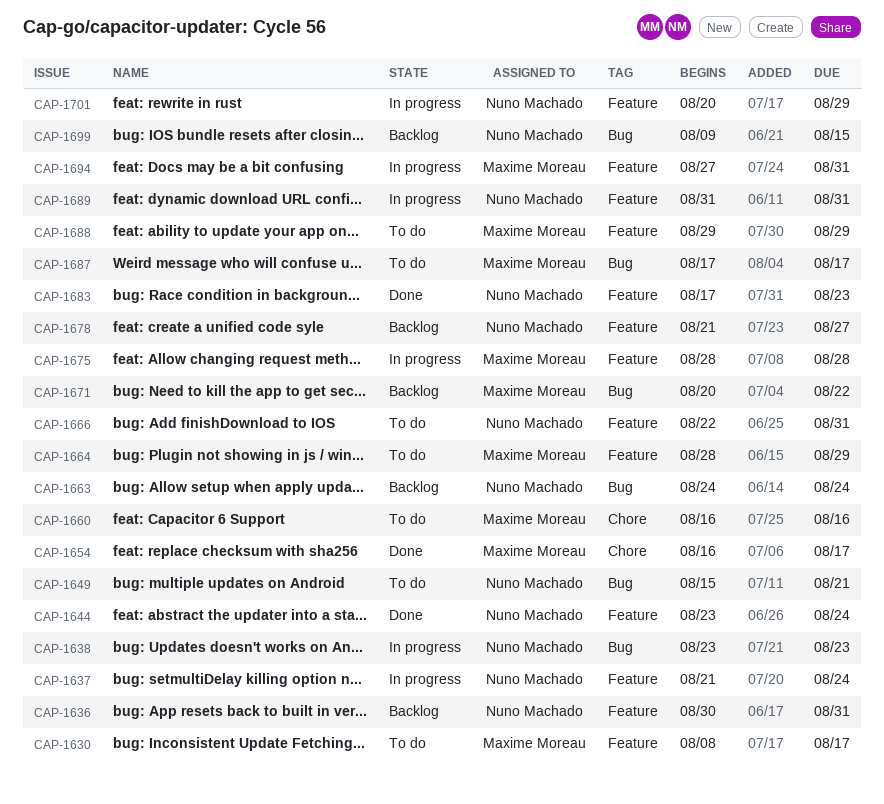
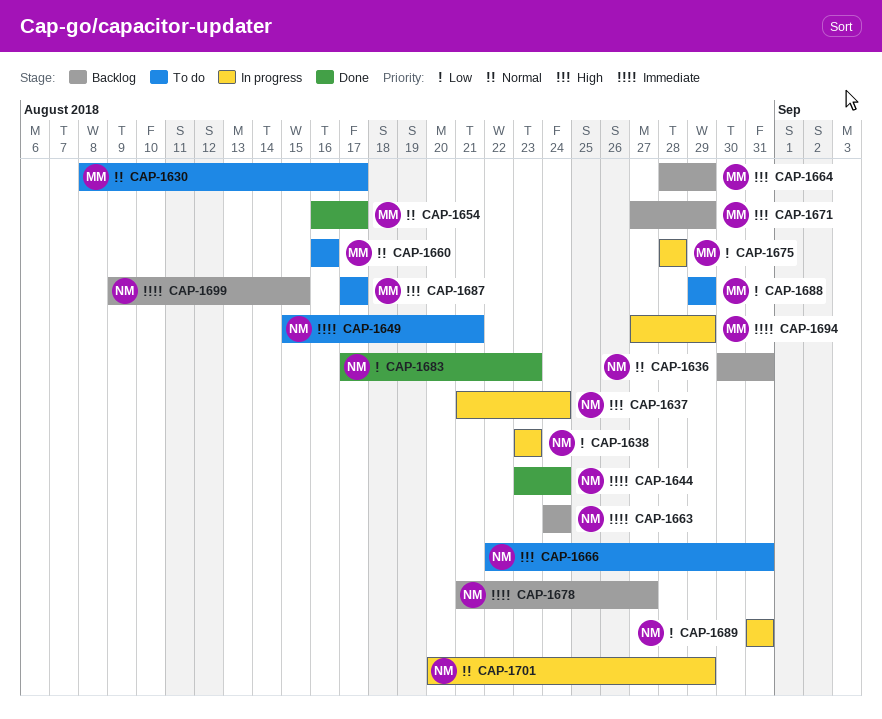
CAP-1664, status: To do -> Backlog
CAP-1671, start: Aug 20 -> Aug 27
CAP-1671, due: Aug 22 -> Aug 29
CAP-1694, due: Aug 31 -> Aug 29

